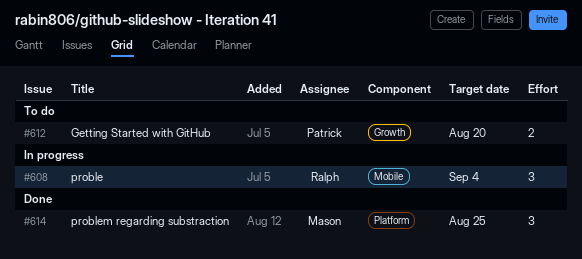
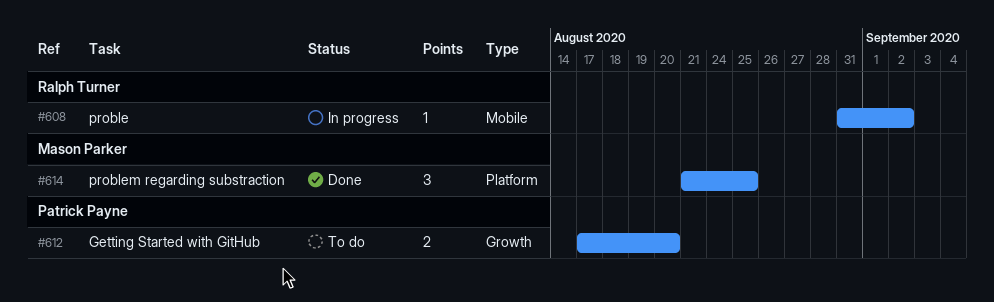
#608, estimate: 3 -> 1
#608, due: Sep 4 -> Sep 2

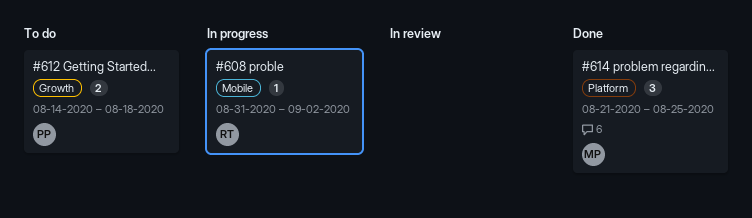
#612, start: Aug 17 -> Aug 14
#612, due: Aug 20 -> Aug 18

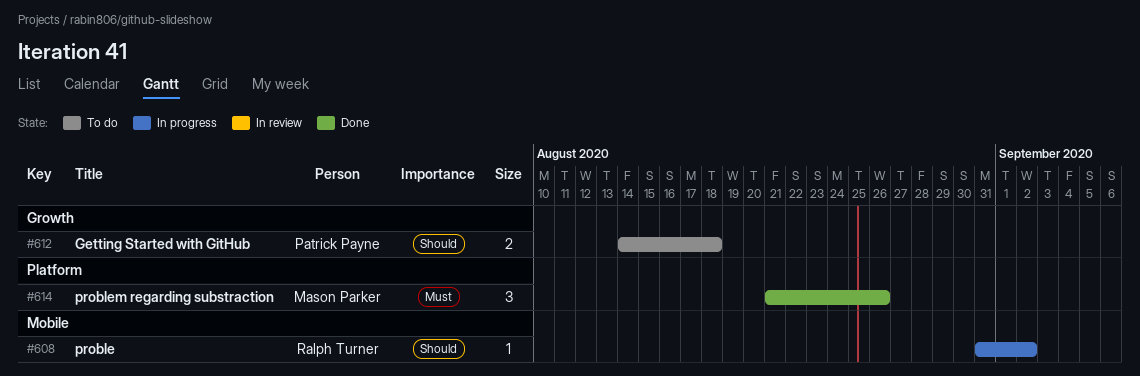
#614, due: Aug 25 -> Aug 26

